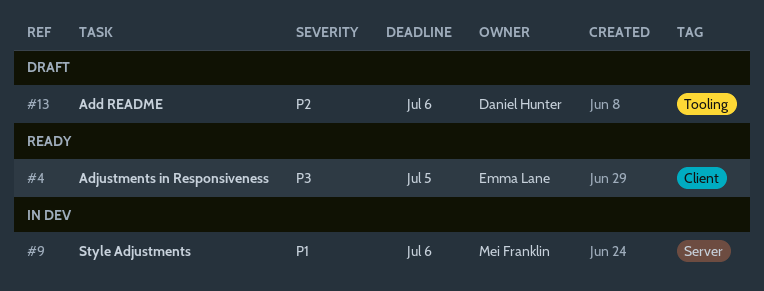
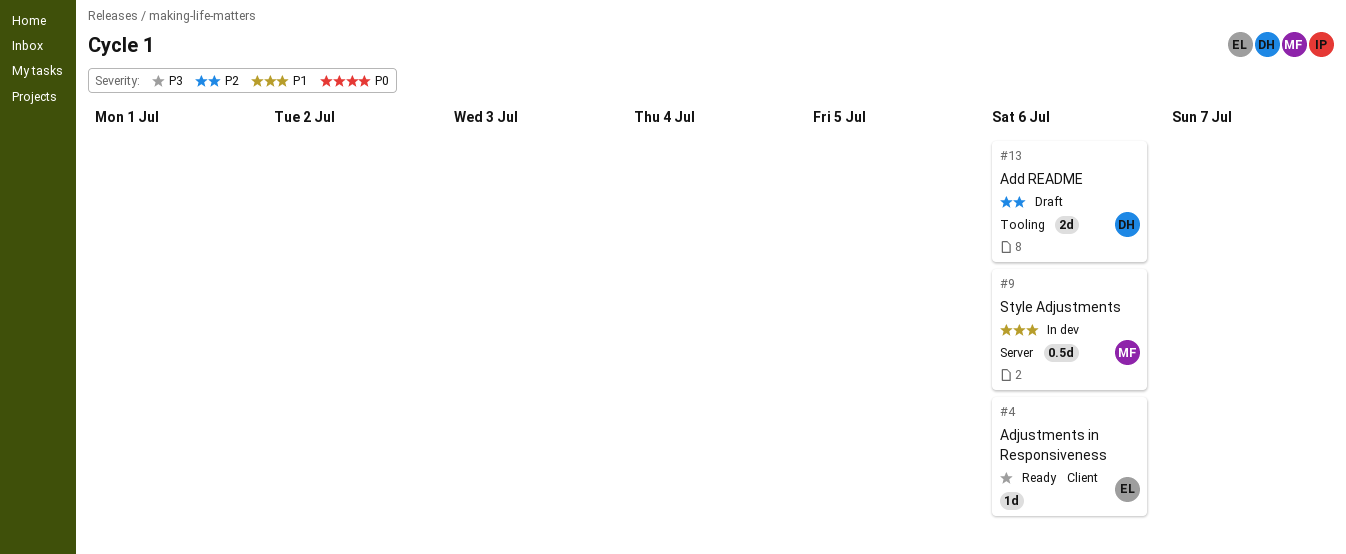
#4, due: Jul 5 -> Jul 6

